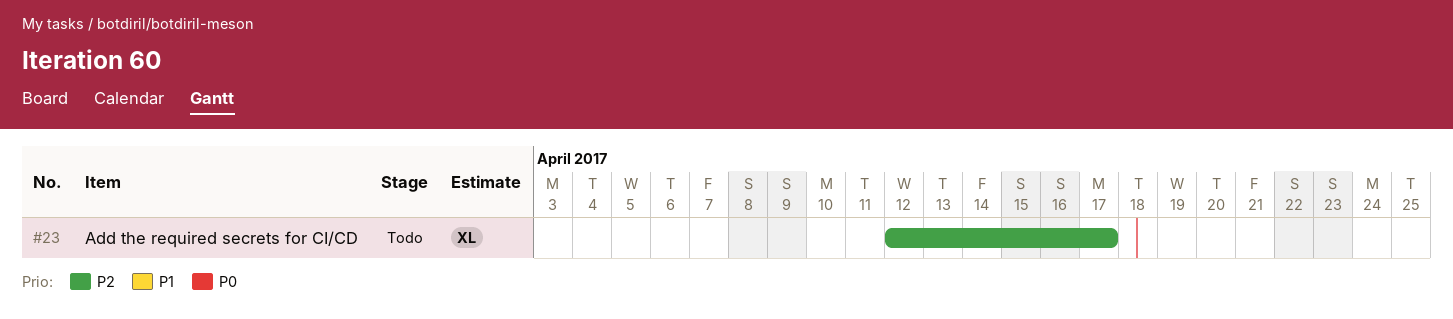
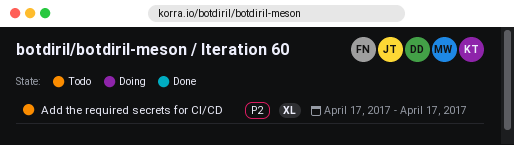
Add the required secrets for CI/CD, start: Apr 12 -> Apr 17

